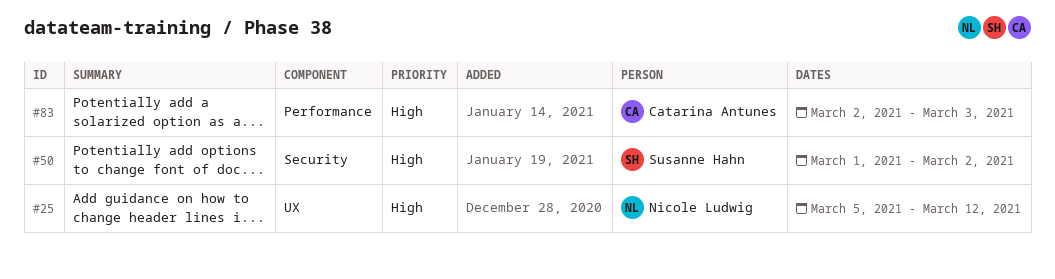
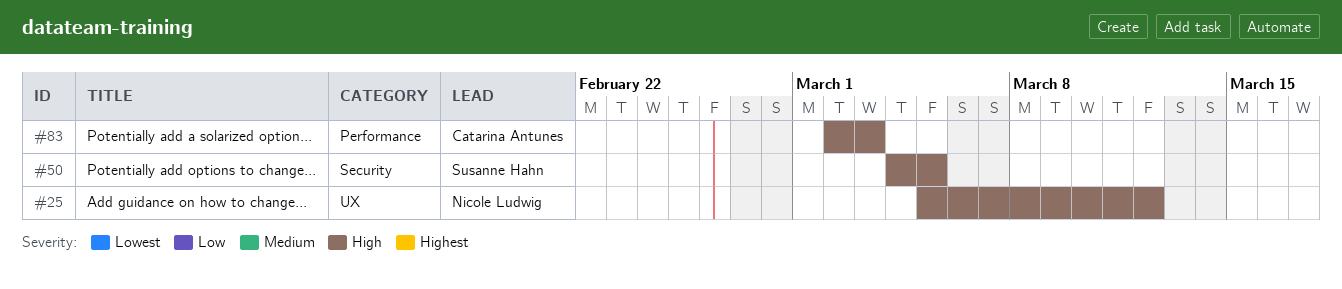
#50, start: Mar 1 -> Mar 4
#50, due: Mar 2 -> Mar 5

